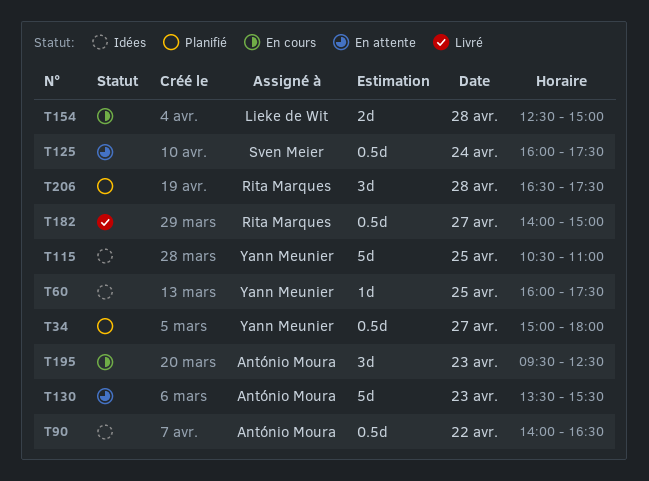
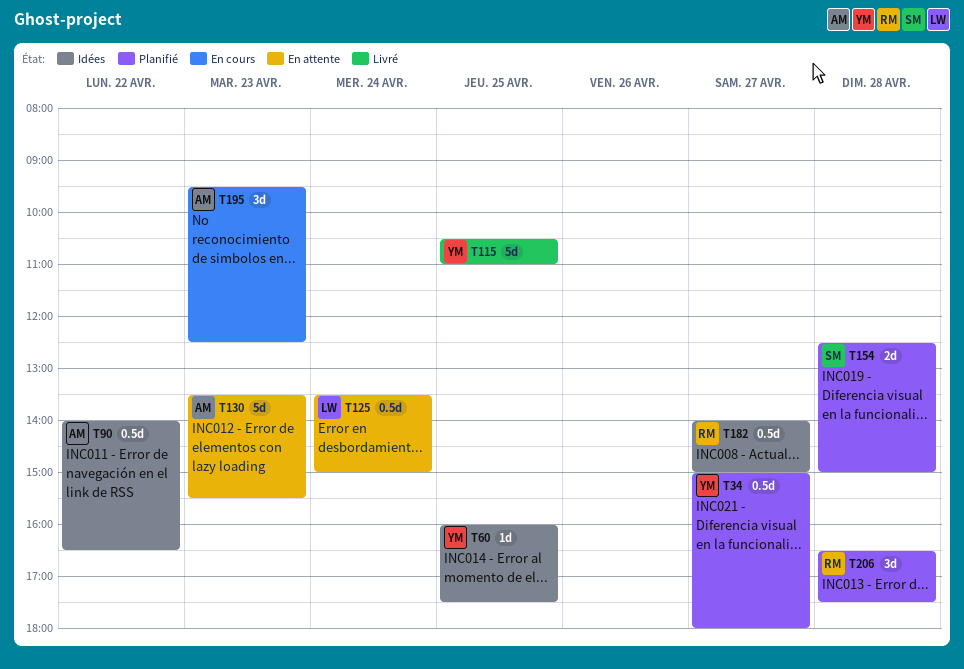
T115, status: Idées -> Livré
T125, owner: Sven Meier -> Lieke de Wit
T125, begins: 16:00 -> 13:30
T125, ends: 17:30 -> 15:00
T154, status: En cours -> Planifié
T154, owner: Lieke de Wit -> Sven Meier
T182, status: Livré -> Idées

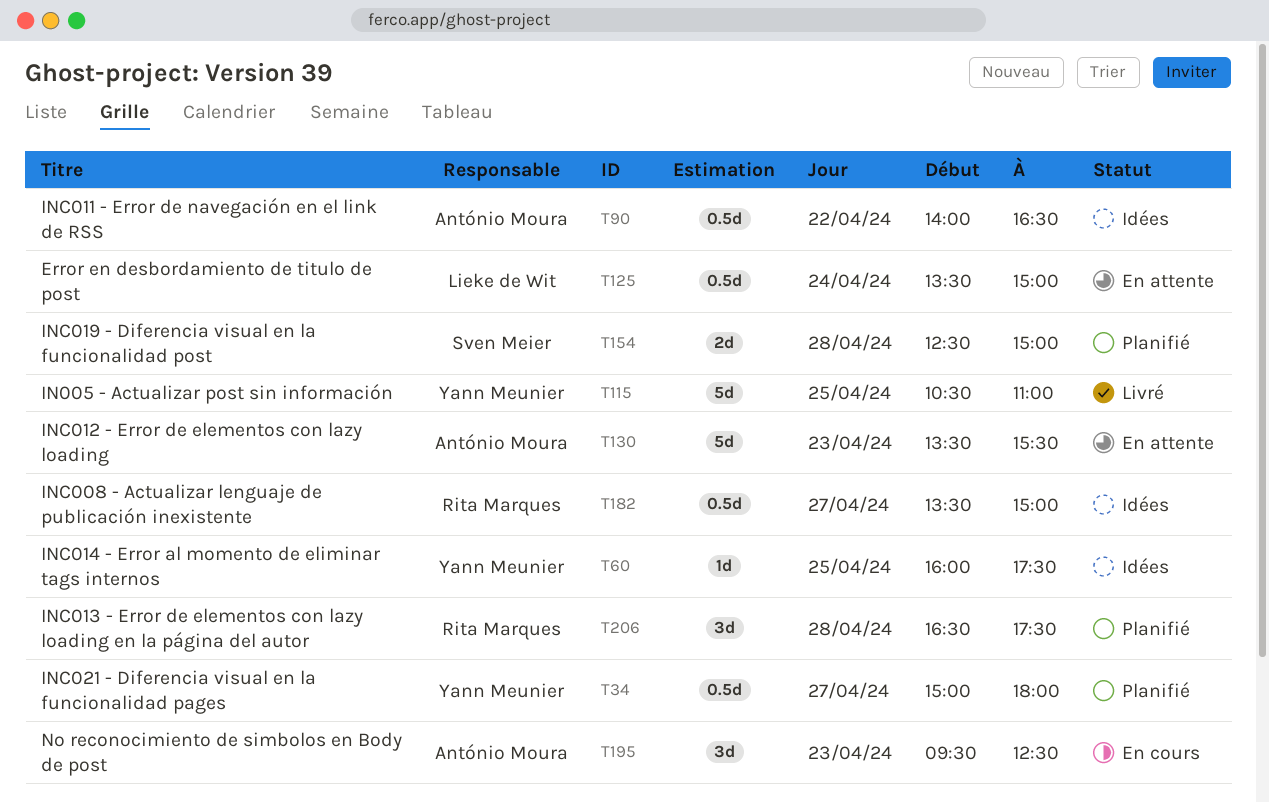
T182, begins: 14:00 -> 13:30

